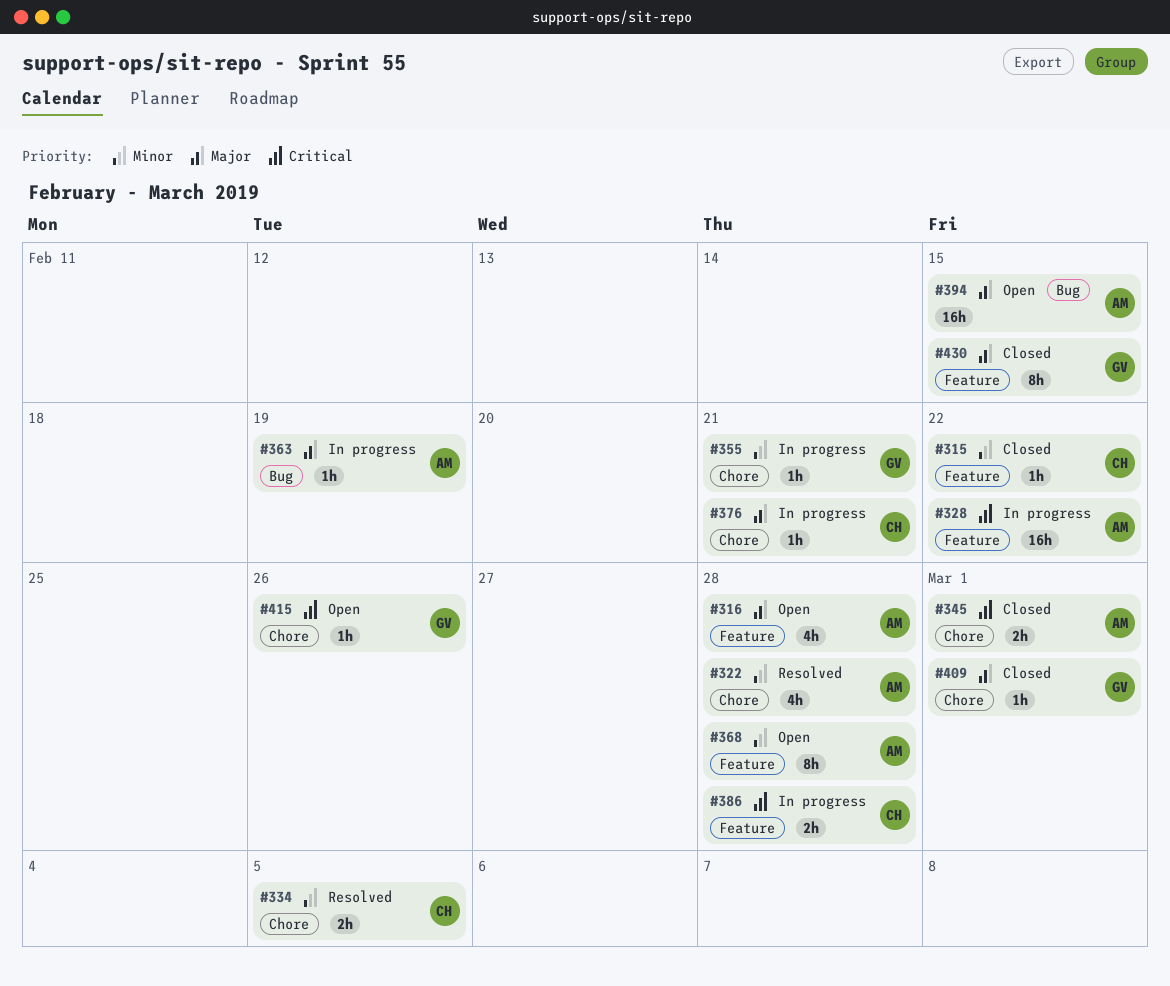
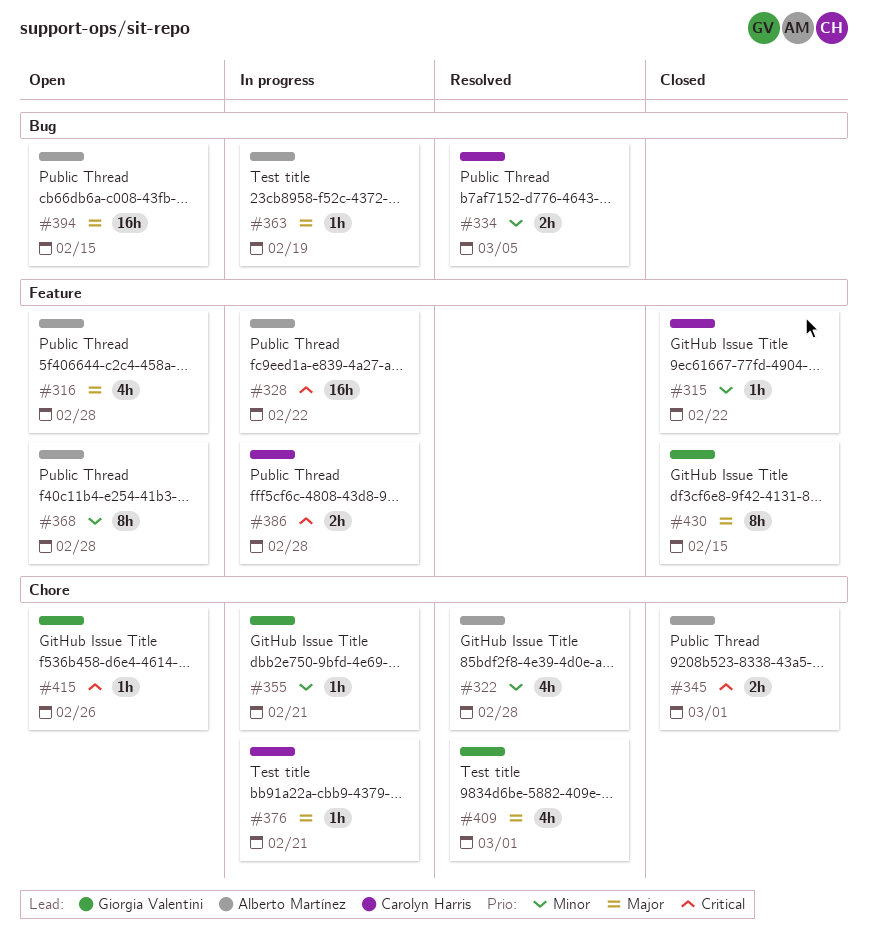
#334, label: Chore -> Bug
#409, status: Closed -> Resolved
#409, estimate: 1h -> 4h

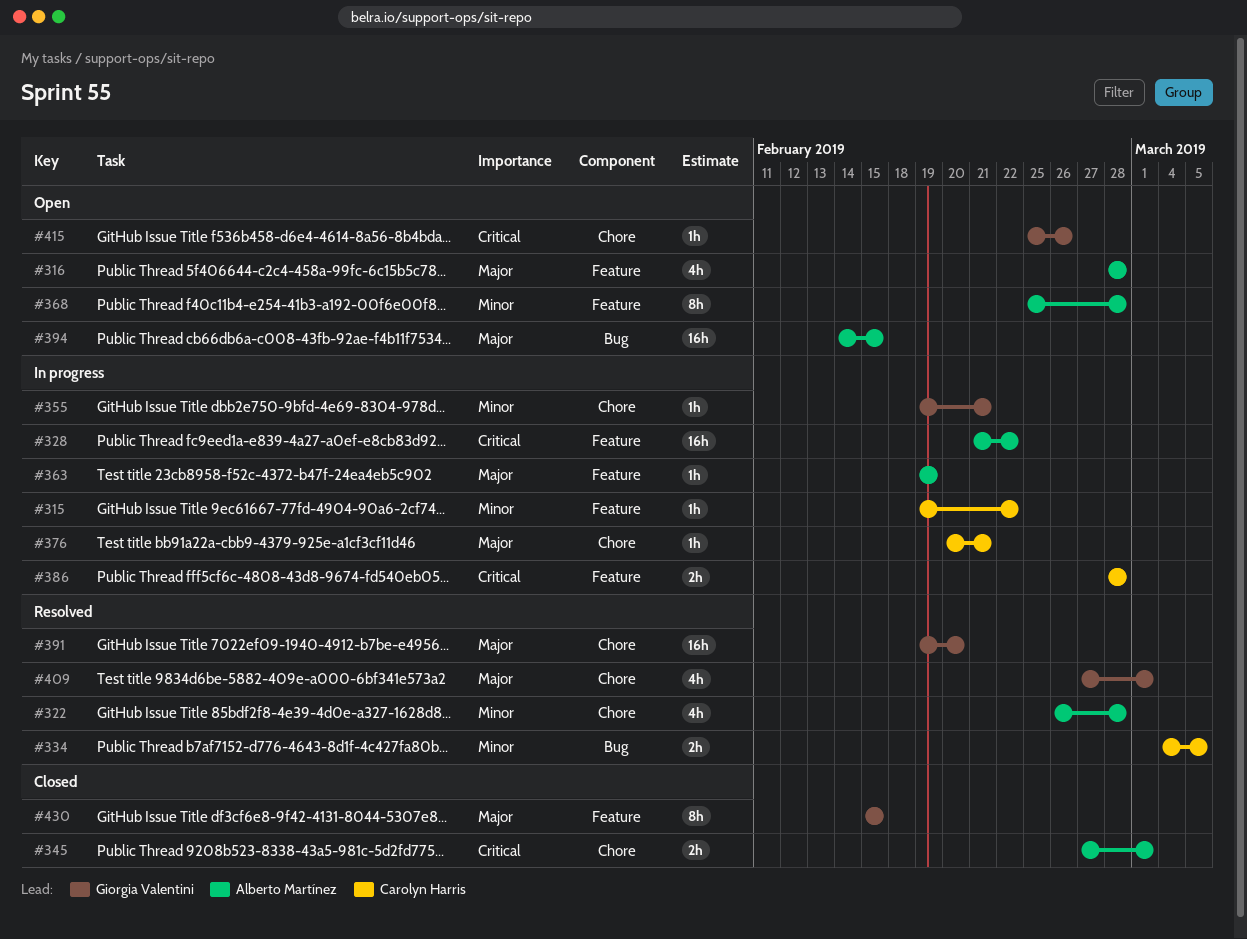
#315, status: Closed -> In progress
#363, label: Bug -> Feature
#391: none -> present

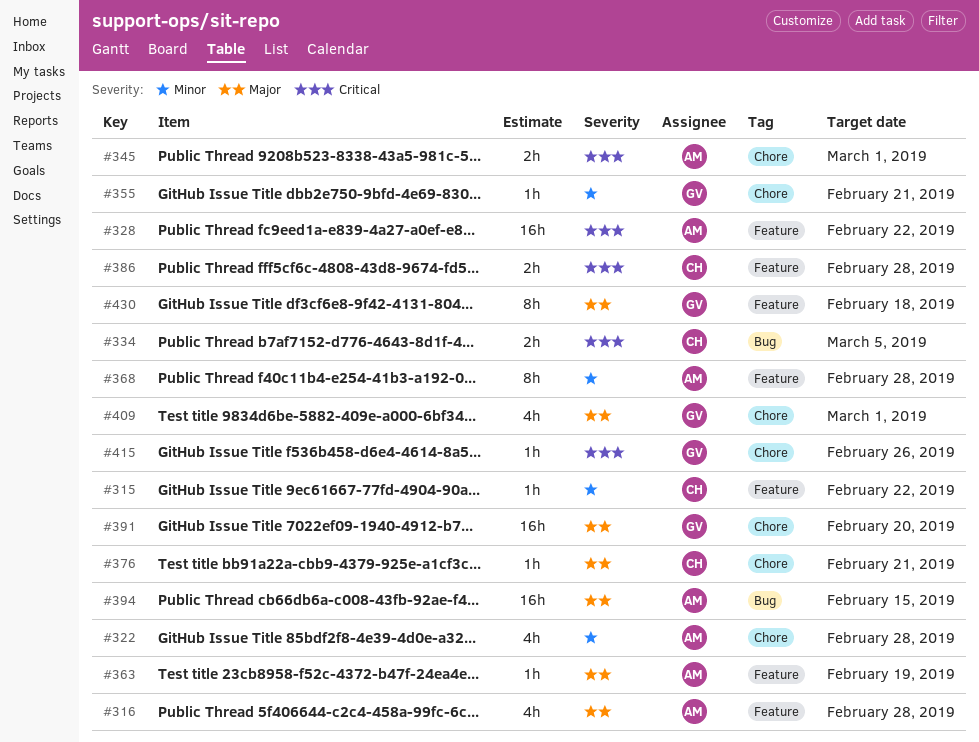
#334, priority: Minor -> Critical
#430, due: Feb 15 -> Feb 18

